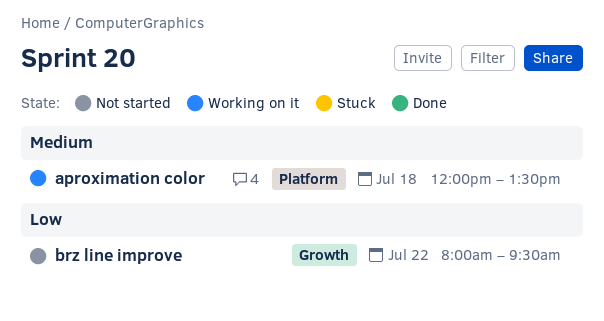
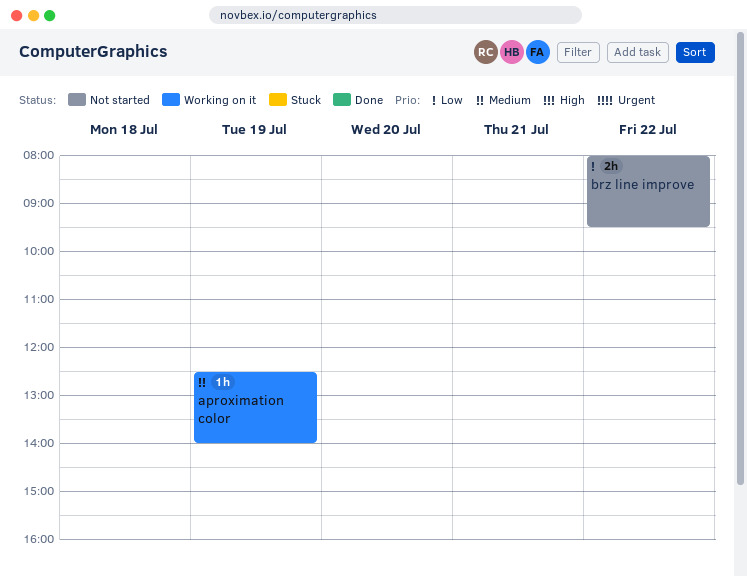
aproximation color, day: Jul 18 -> Jul 19
aproximation color, begins: 12:00 -> 12:30
aproximation color, ends: 13:30 -> 14:00

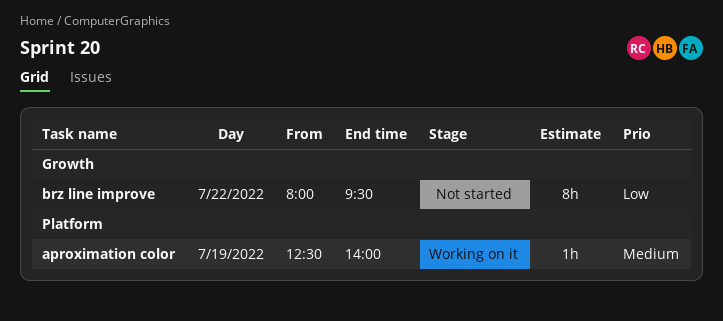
brz line improve, estimate: 2h -> 8h

